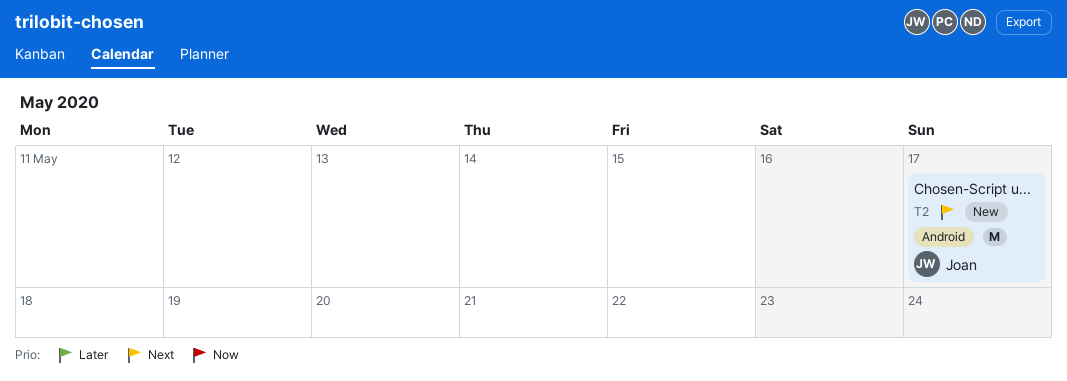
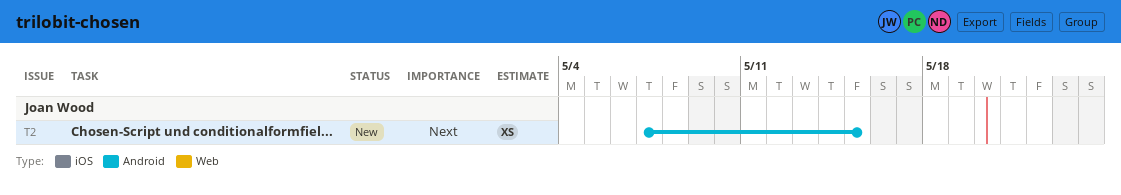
T2, estimate: M -> XS
T2, due: May 17 -> May 15

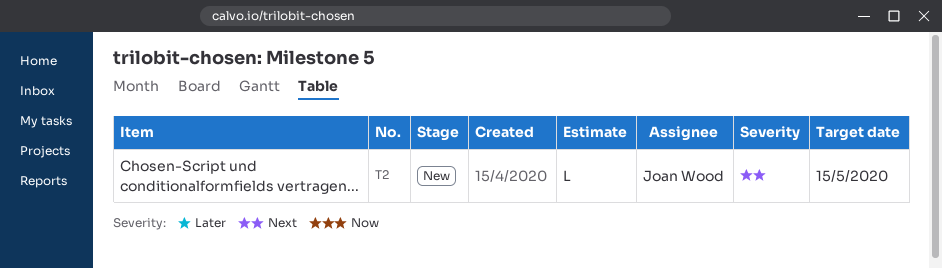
T2, estimate: XS -> L

